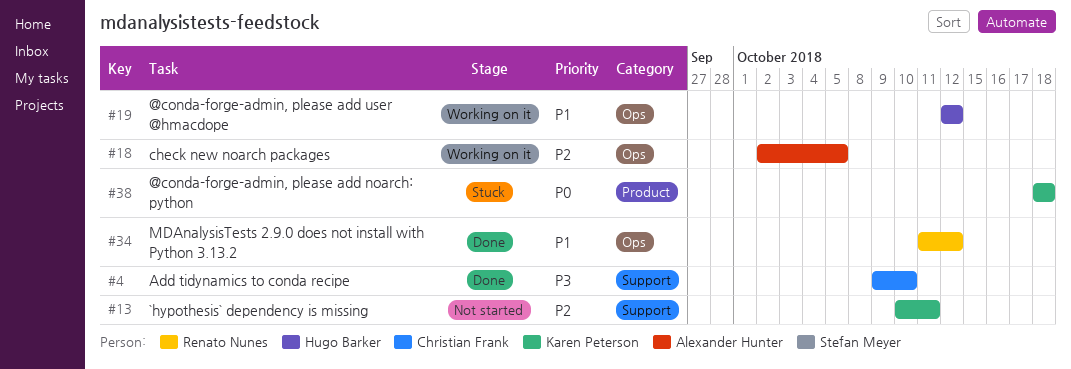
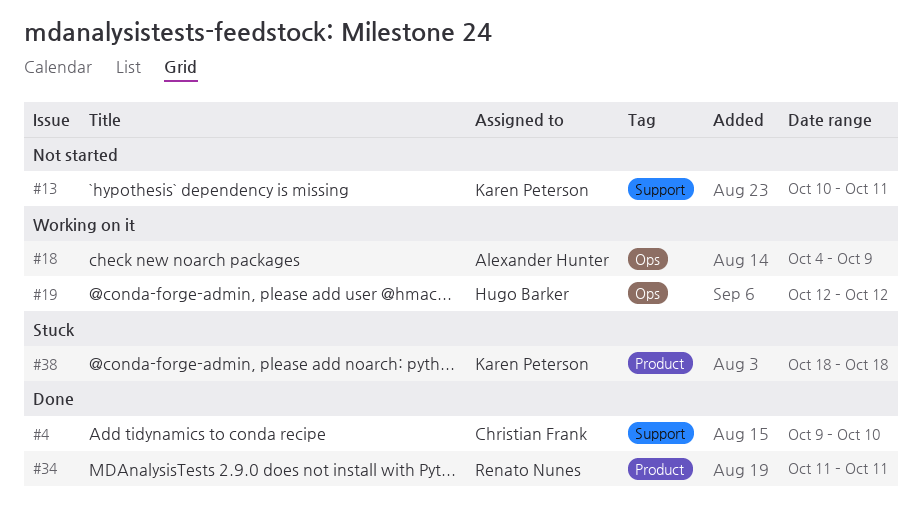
#18, start: Oct 2 -> Oct 4
#18, due: Oct 5 -> Oct 9
#34, label: Ops -> Product
#34, due: Oct 12 -> Oct 11

